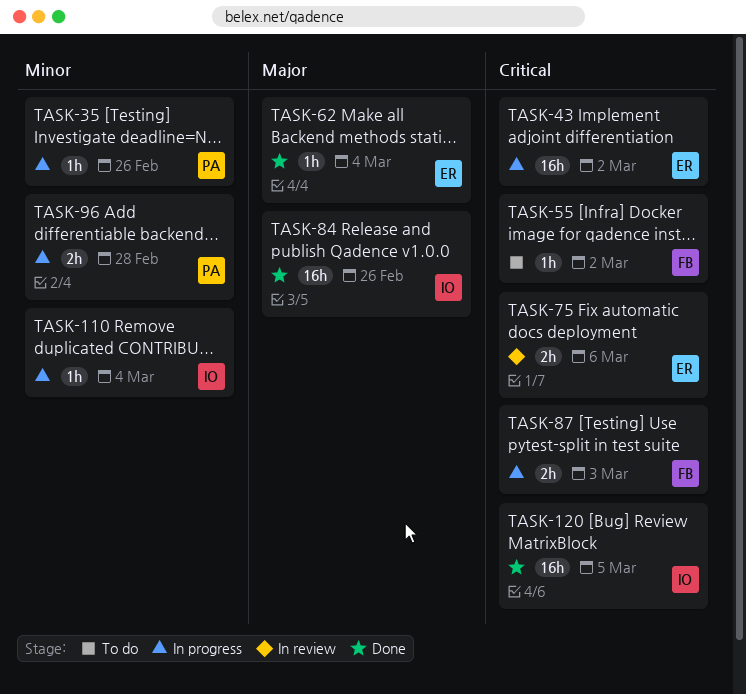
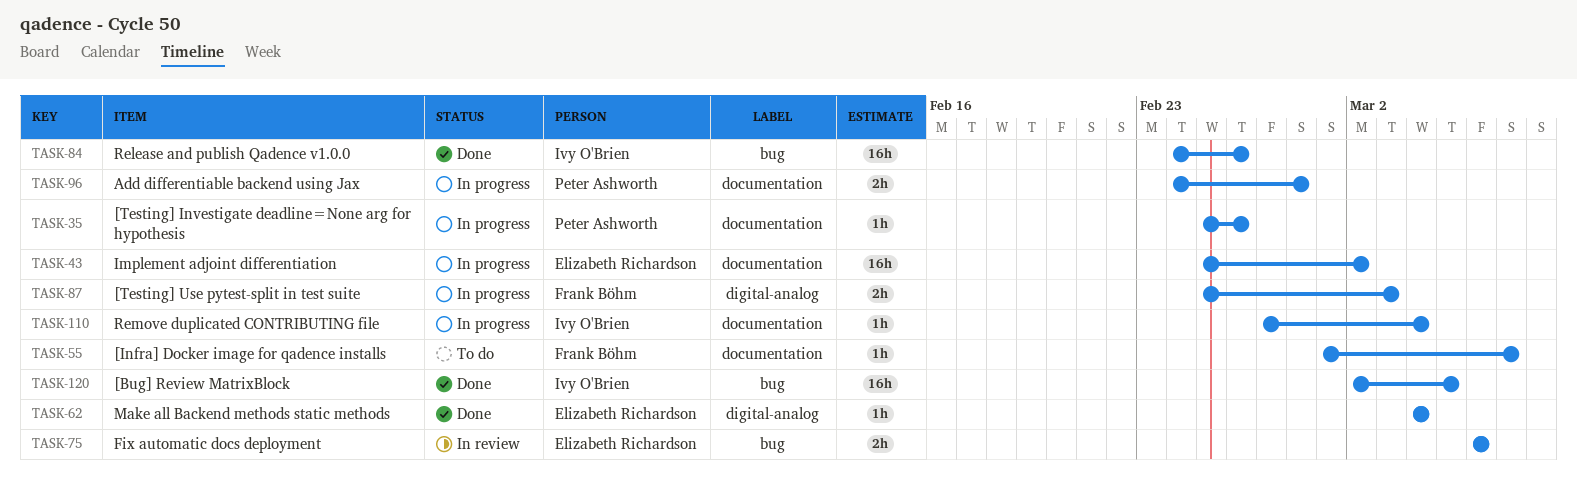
TASK-55, due: Mar 2 -> Mar 7

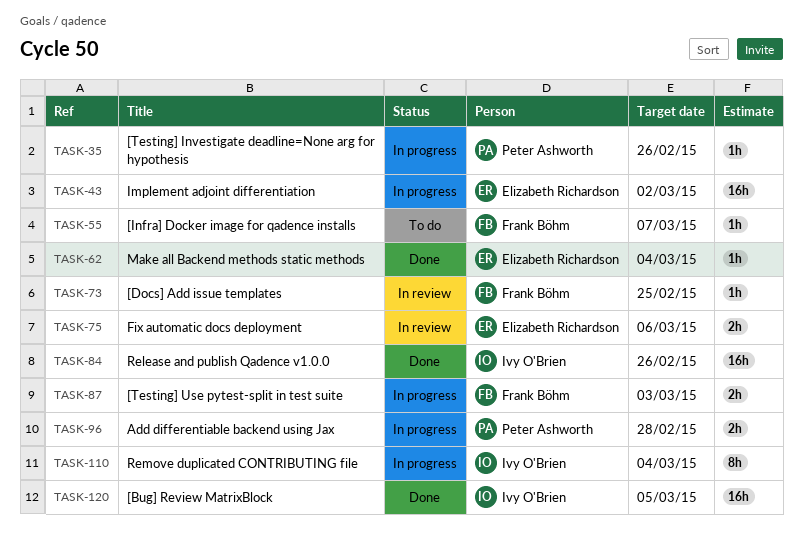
TASK-73: none -> present
TASK-110, estimate: 1h -> 8h

